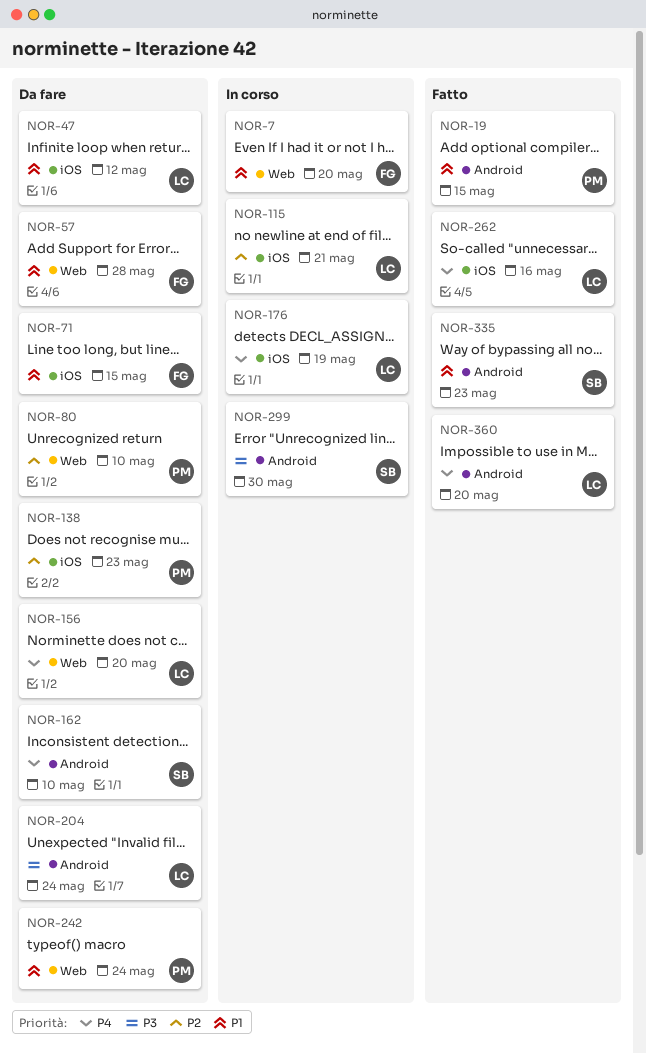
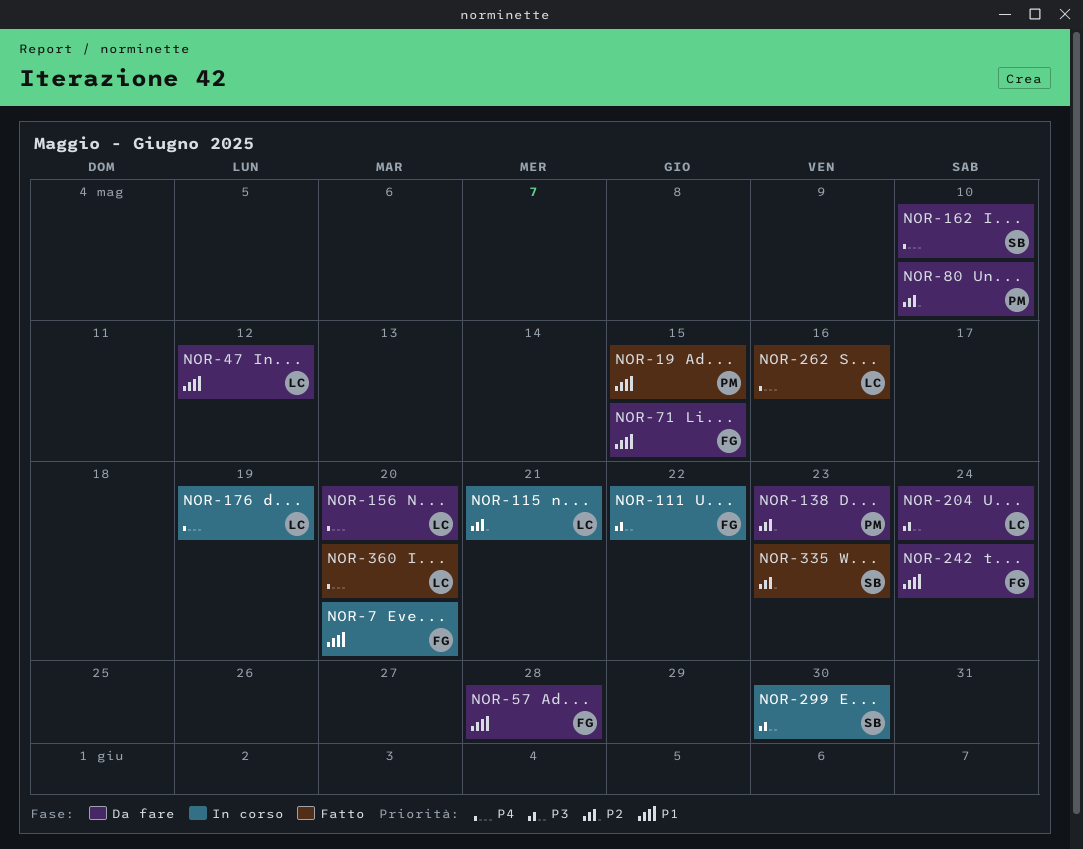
NOR-111: none -> present
NOR-242, owner: PM -> FG
NOR-335, priority: P1 -> P2

